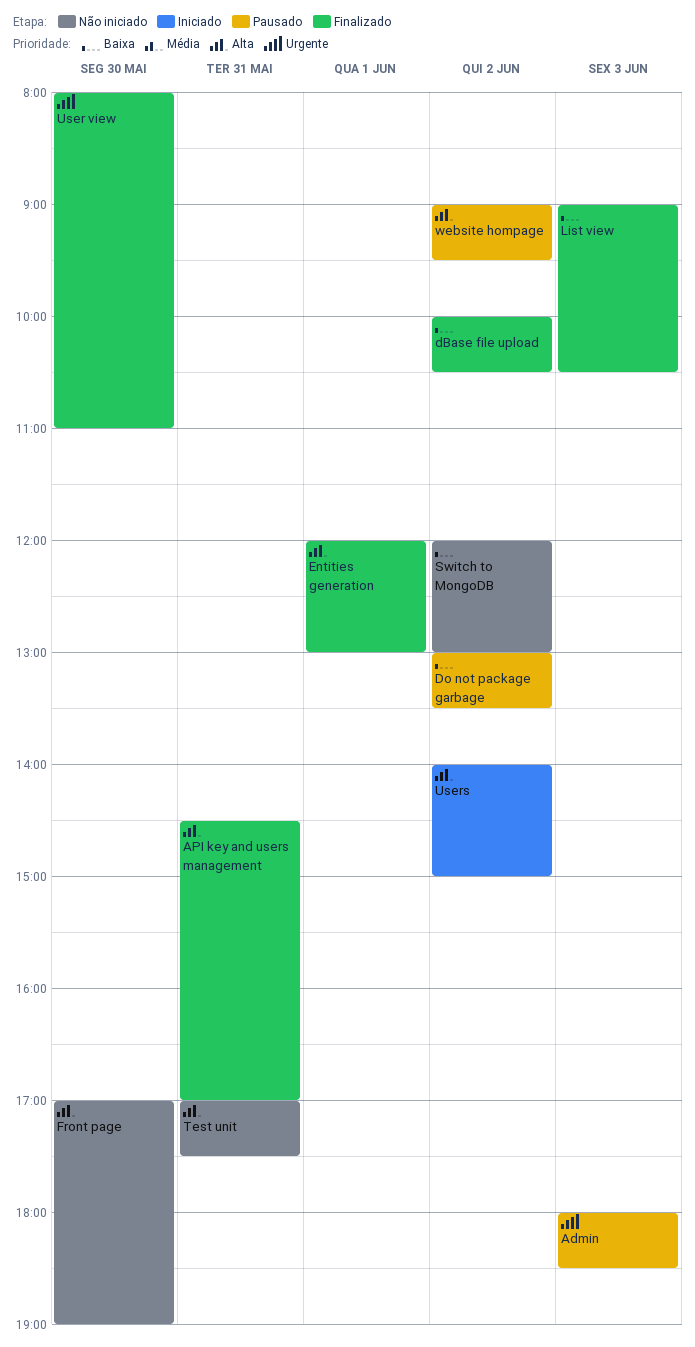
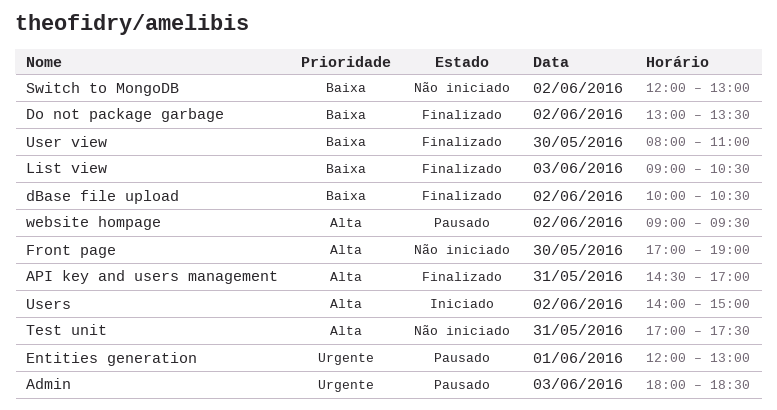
Do not package garbage, status: Pausado -> Finalizado
Entities generation, status: Finalizado -> Pausado
Entities generation, priority: Alta -> Urgente
User view, priority: Urgente -> Baixa

